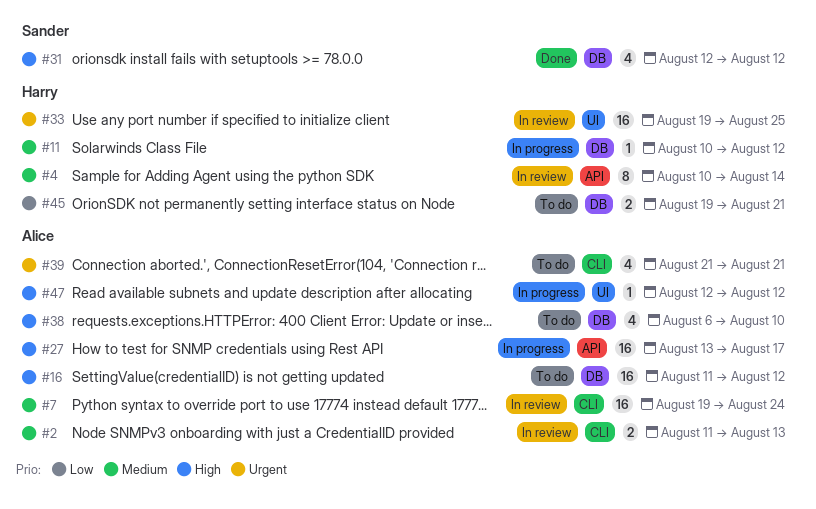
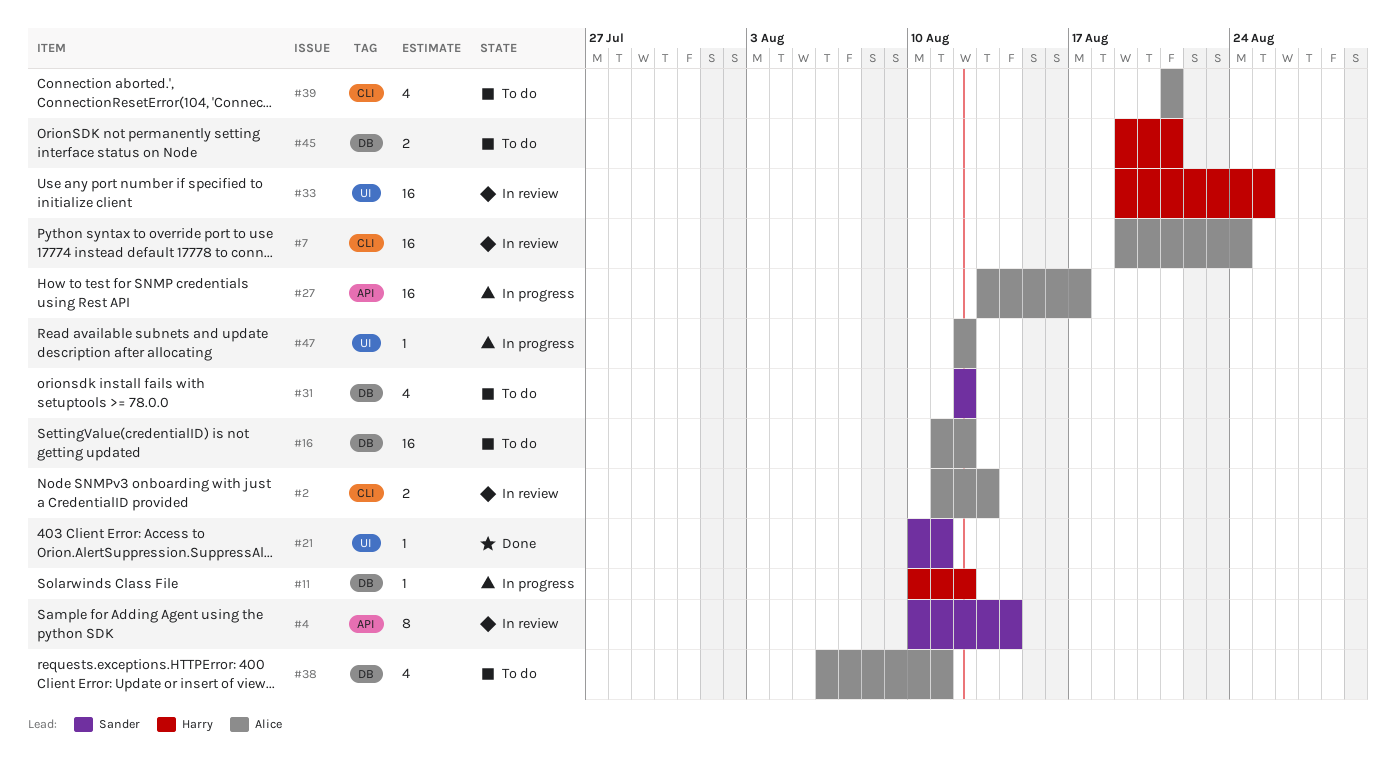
#4, owner: Harry -> Sander
#21: none -> present
#31, status: Done -> To do
#38, due: Aug 10 -> Aug 11

